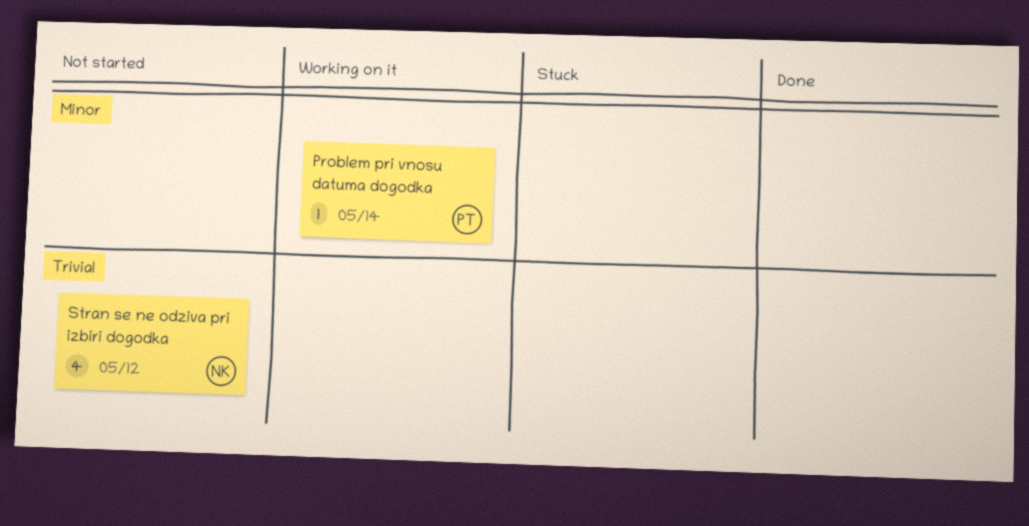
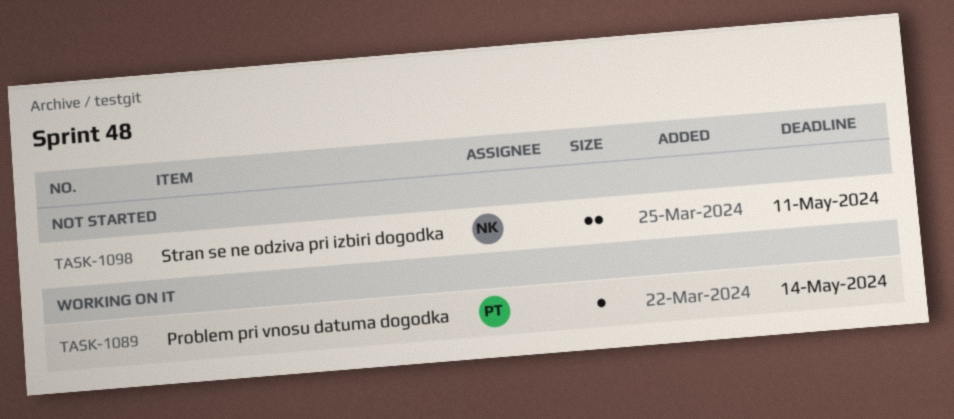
Stran se ne odziva pri izbiri dogodka, estimate: 4 -> 2
Stran se ne odziva pri izbiri dogodka, due: May 12 -> May 11

